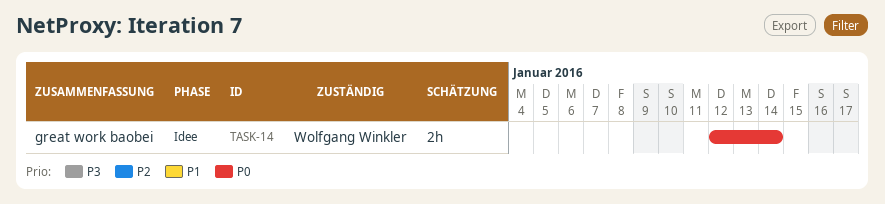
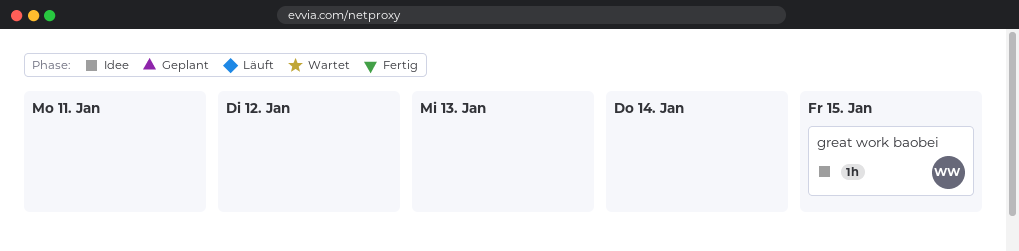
great work baobei, estimate: 2h -> 1h
great work baobei, due: Jan 14 -> Jan 15

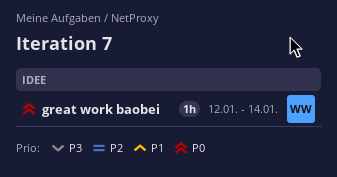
great work baobei, due: Jan 15 -> Jan 14

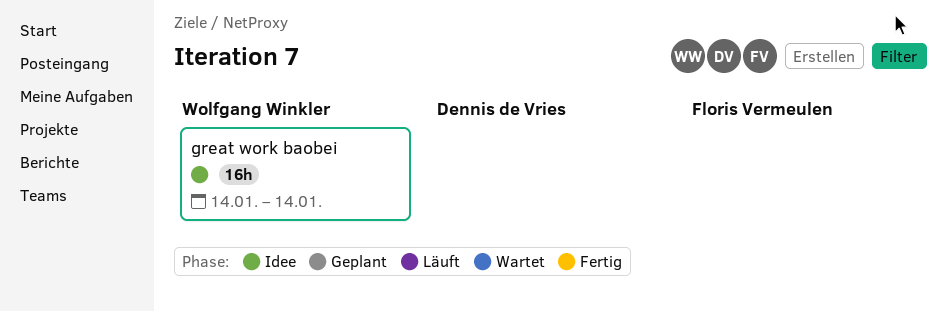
great work baobei, estimate: 1h -> 16h
great work baobei, start: Jan 12 -> Jan 14

